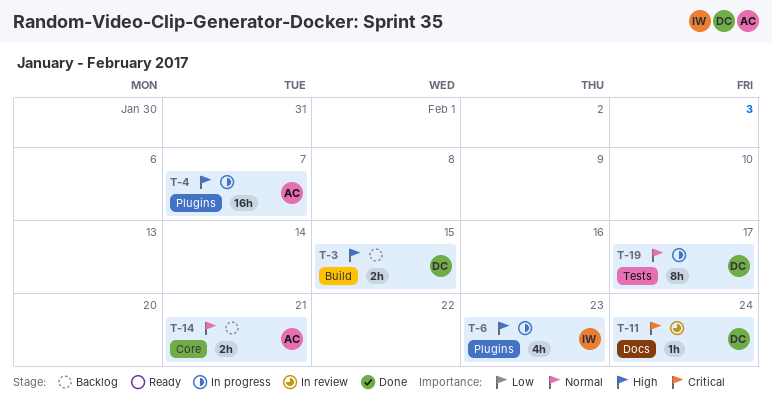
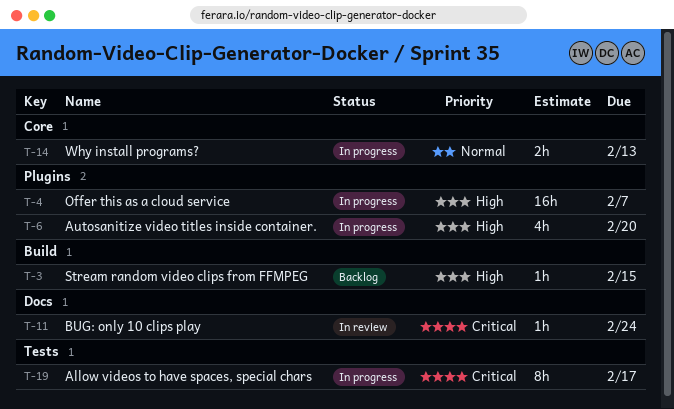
T-3, estimate: 2h -> 1h
T-6, due: Feb 23 -> Feb 20
T-14, status: Backlog -> In progress
T-14, due: Feb 21 -> Feb 13
T-19, priority: Normal -> Critical

